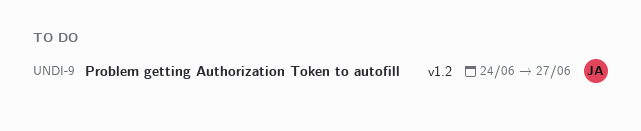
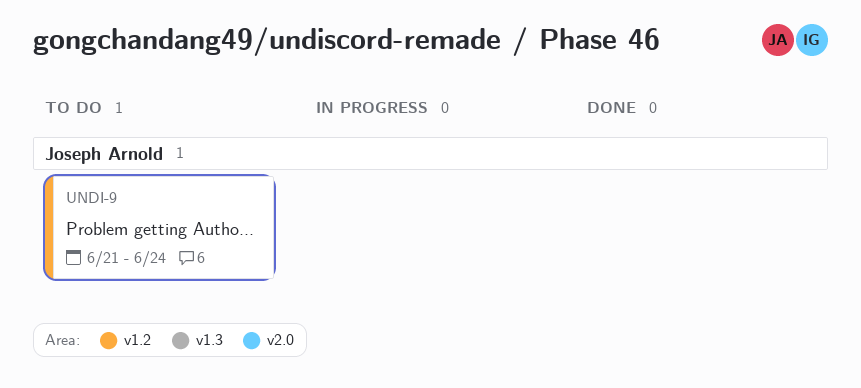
UNDI-9, start: Jun 24 -> Jun 21
UNDI-9, due: Jun 27 -> Jun 24

